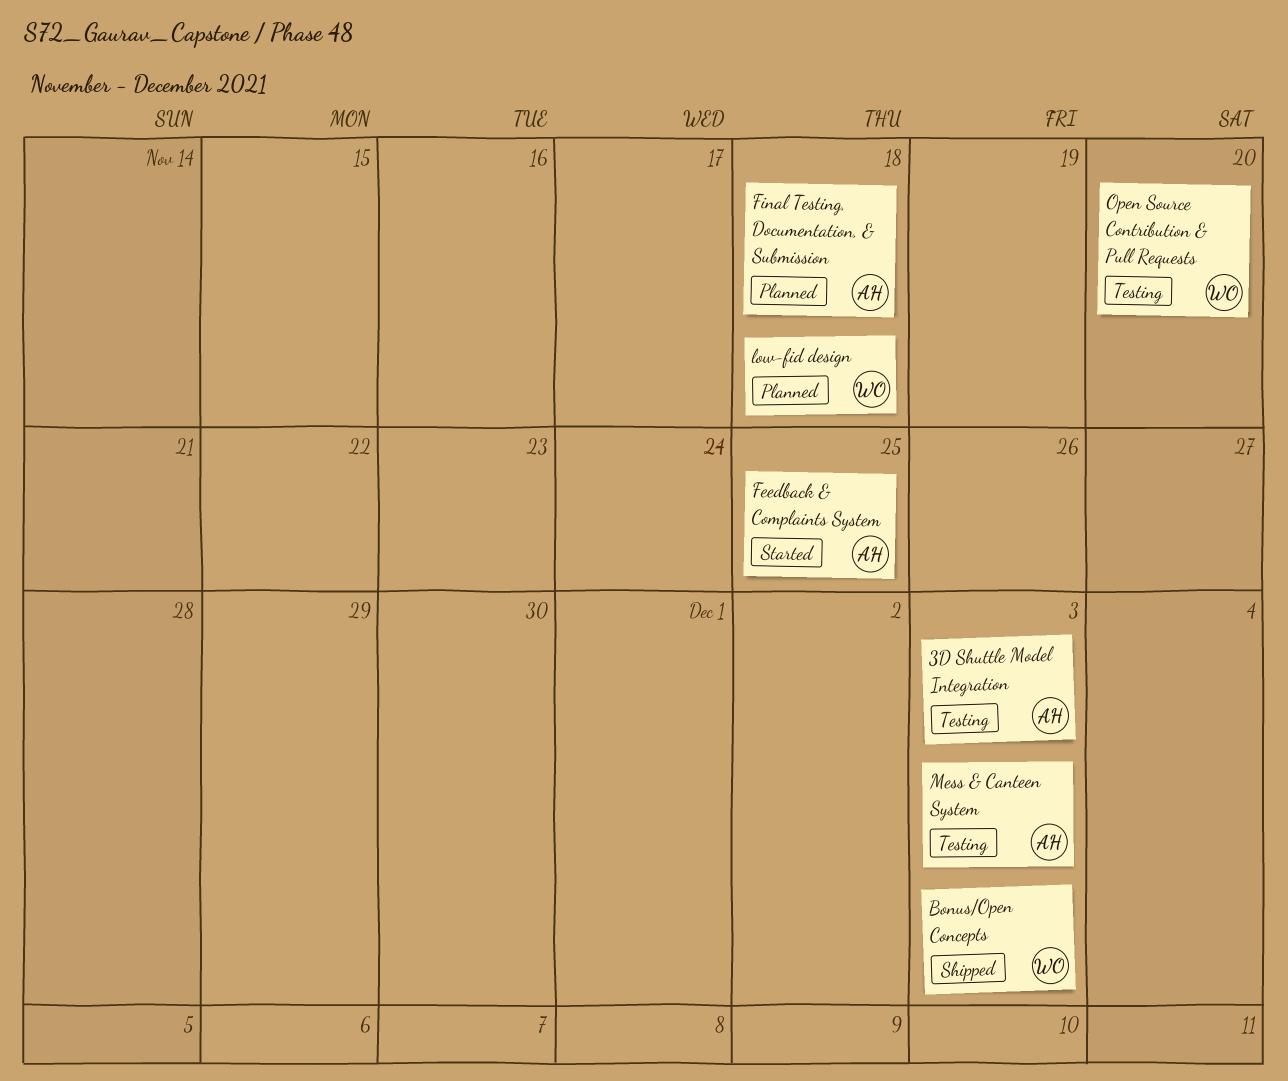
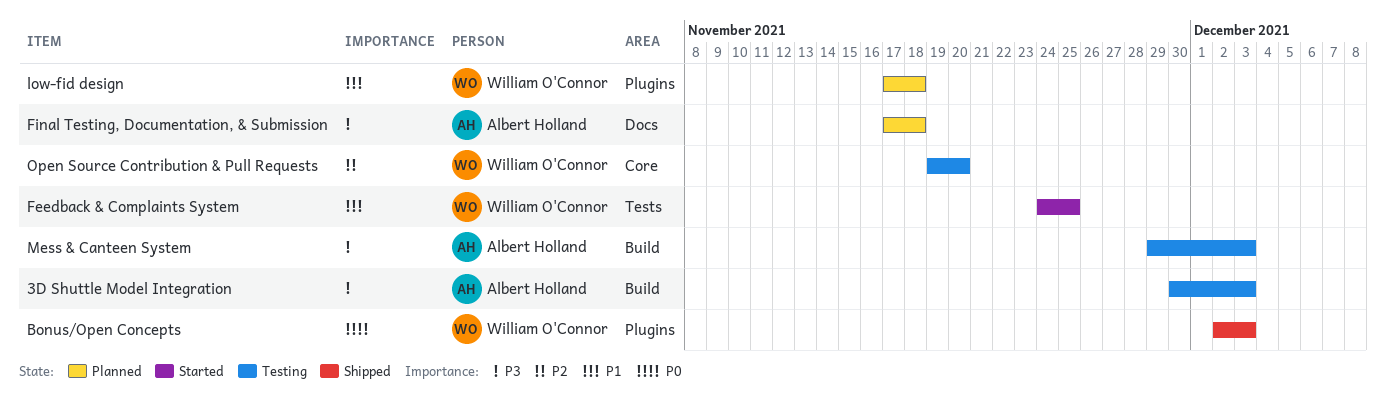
Feedback & Complaints System, owner: Albert Holland -> William O'Connor

